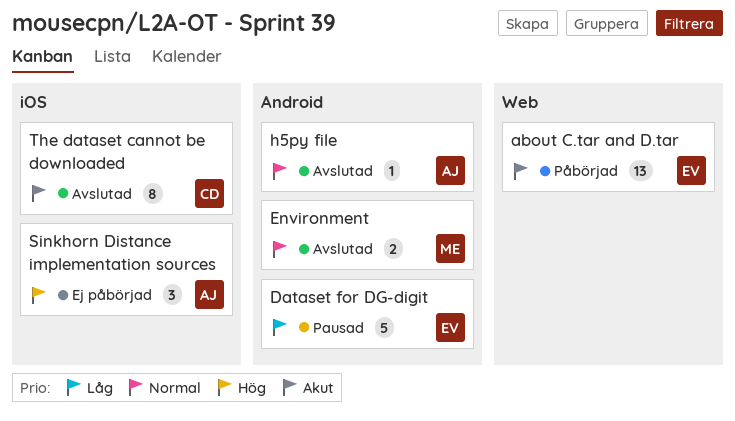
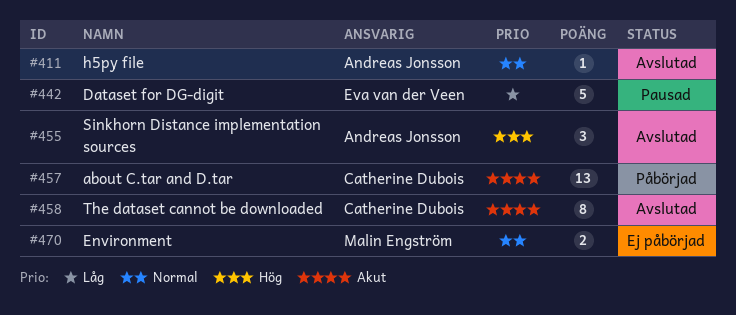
about C.tar and D.tar, owner: Eva van der Veen -> Catherine Dubois
Environment, status: Avslutad -> Ej påbörjad
Sinkhorn Distance implementation sources, status: Ej påbörjad -> Avslutad

